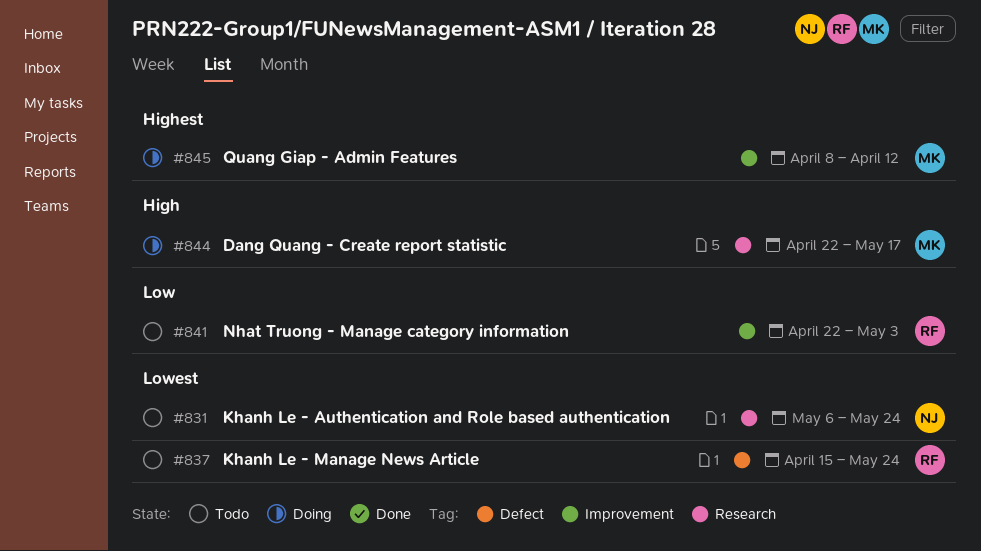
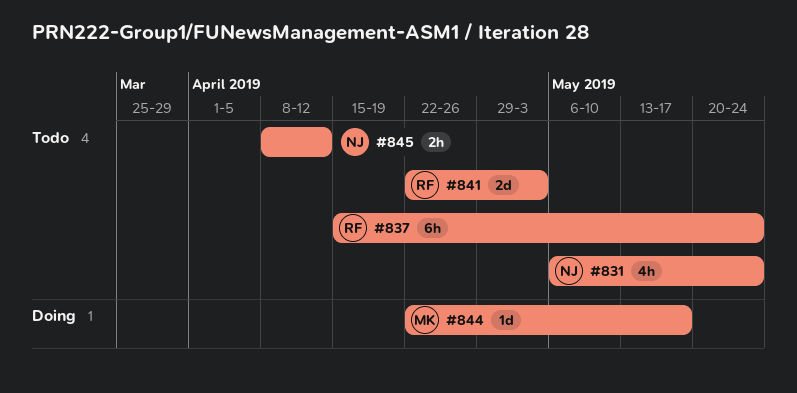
#845, status: Doing -> Todo
#845, owner: MK -> NJ

